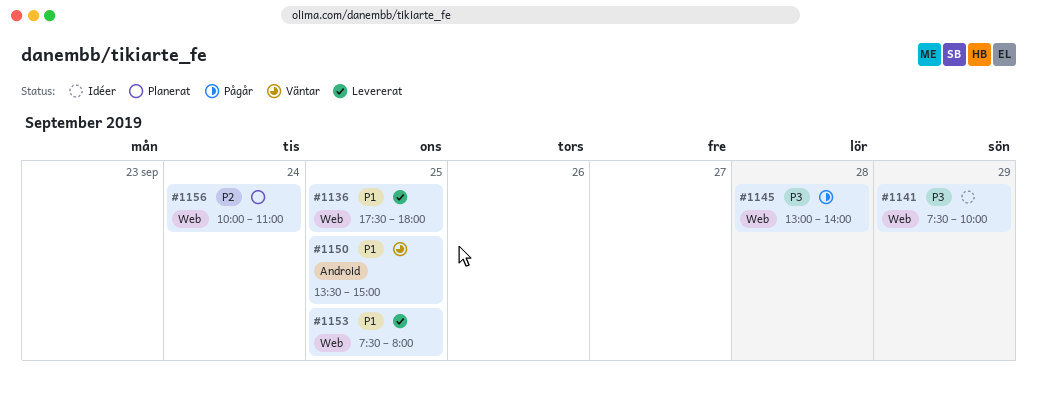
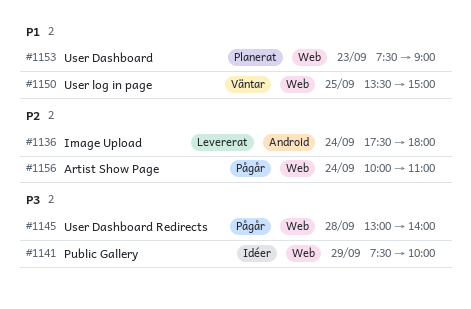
#1136, priority: P1 -> P2
#1136, label: Web -> Android
#1136, day: Sep 25 -> Sep 24
#1150, label: Android -> Web
#1153, status: Levererat -> Planerat
#1153, day: Sep 25 -> Sep 23
#1153, ends: 08:00 -> 09:00
#1156, status: Planerat -> Pågår

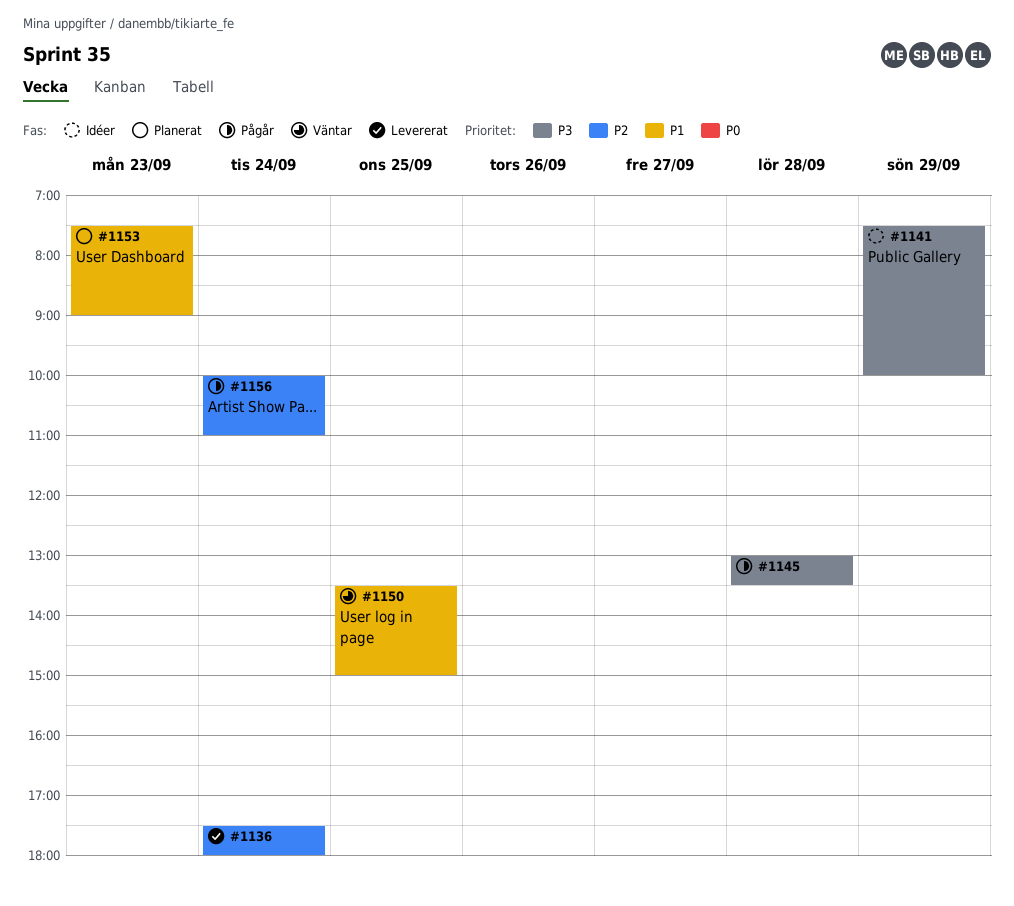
#1145, ends: 14:00 -> 13:30

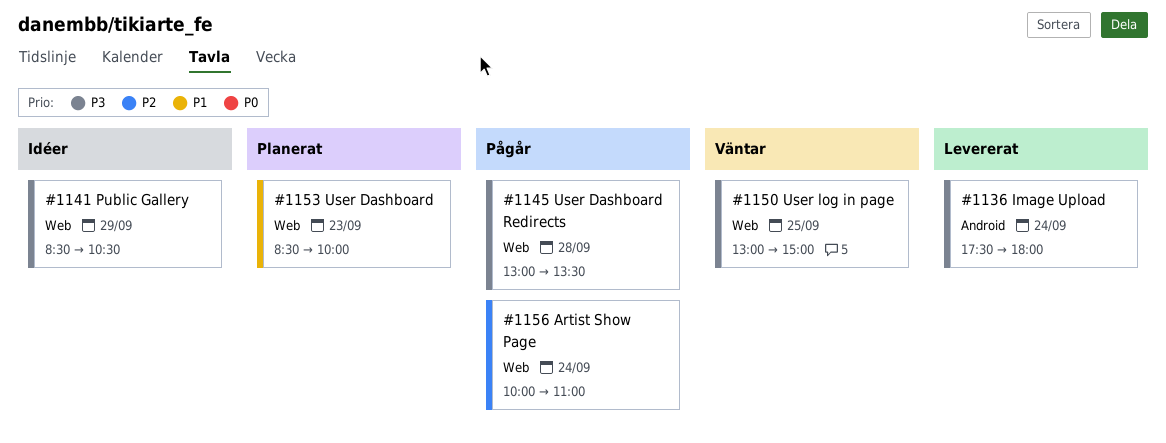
#1136, priority: P2 -> P3
#1141, begins: 07:30 -> 08:30
#1141, ends: 10:00 -> 10:30
#1150, priority: P1 -> P3
#1150, begins: 13:30 -> 13:00
#1153, begins: 07:30 -> 08:30
#1153, ends: 09:00 -> 10:00

